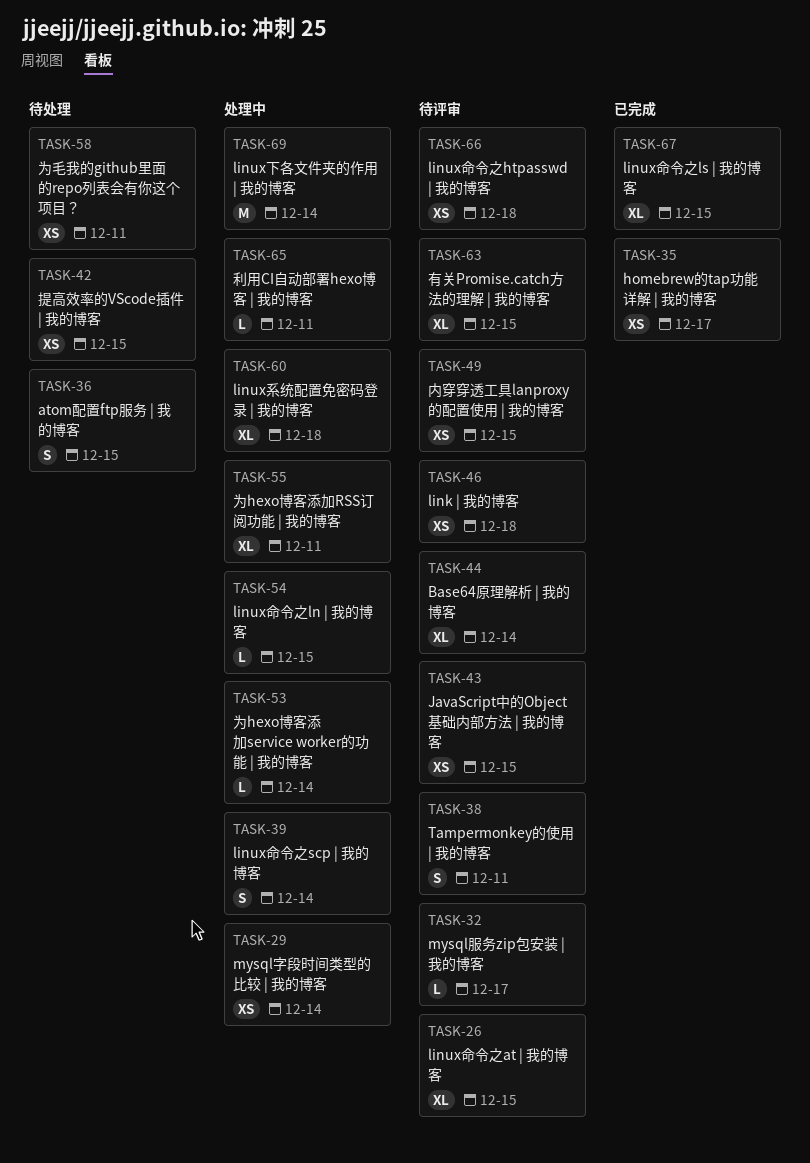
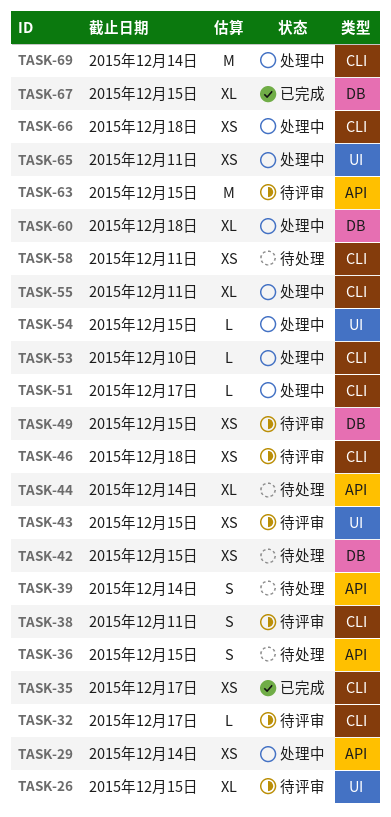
TASK-39, status: 处理中 -> 待处理
TASK-44, status: 待评审 -> 待处理
TASK-51: none -> present
TASK-53, due: Dec 14 -> Dec 10
TASK-63, estimate: XL -> M
TASK-65, estimate: L -> XS
TASK-66, status: 待评审 -> 处理中

